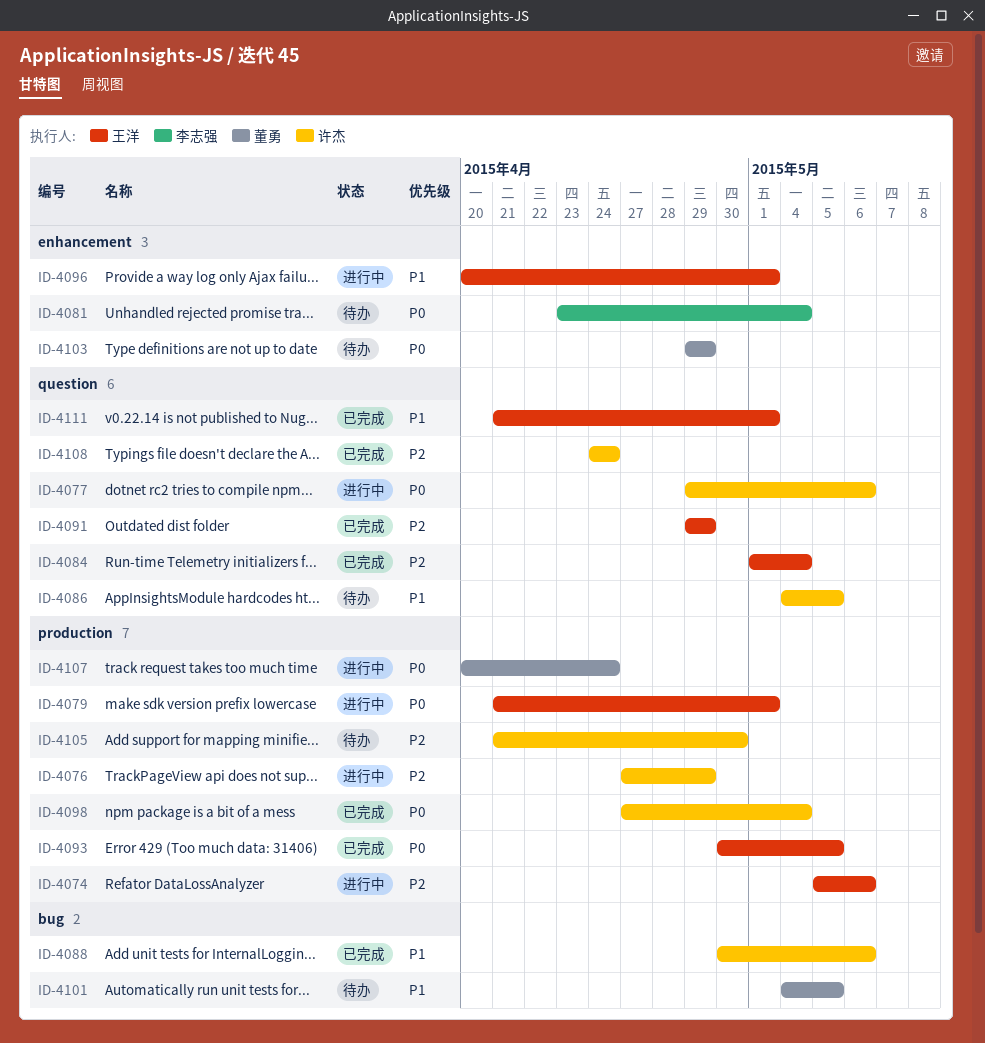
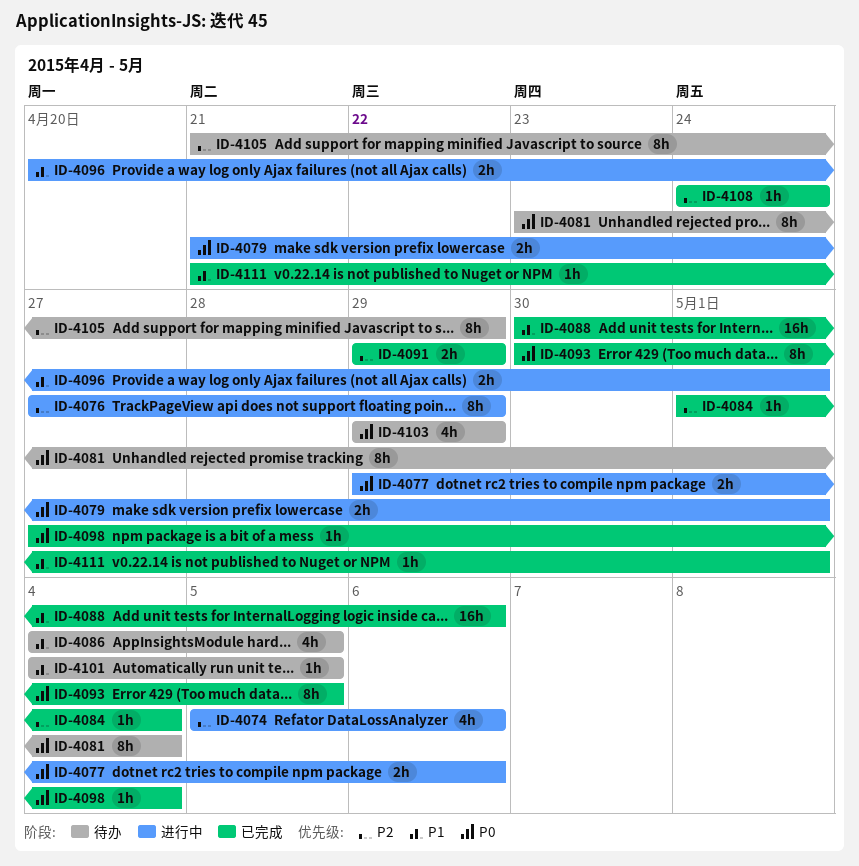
ID-4105, due: Apr 30 -> Apr 29
ID-4107: present -> none

